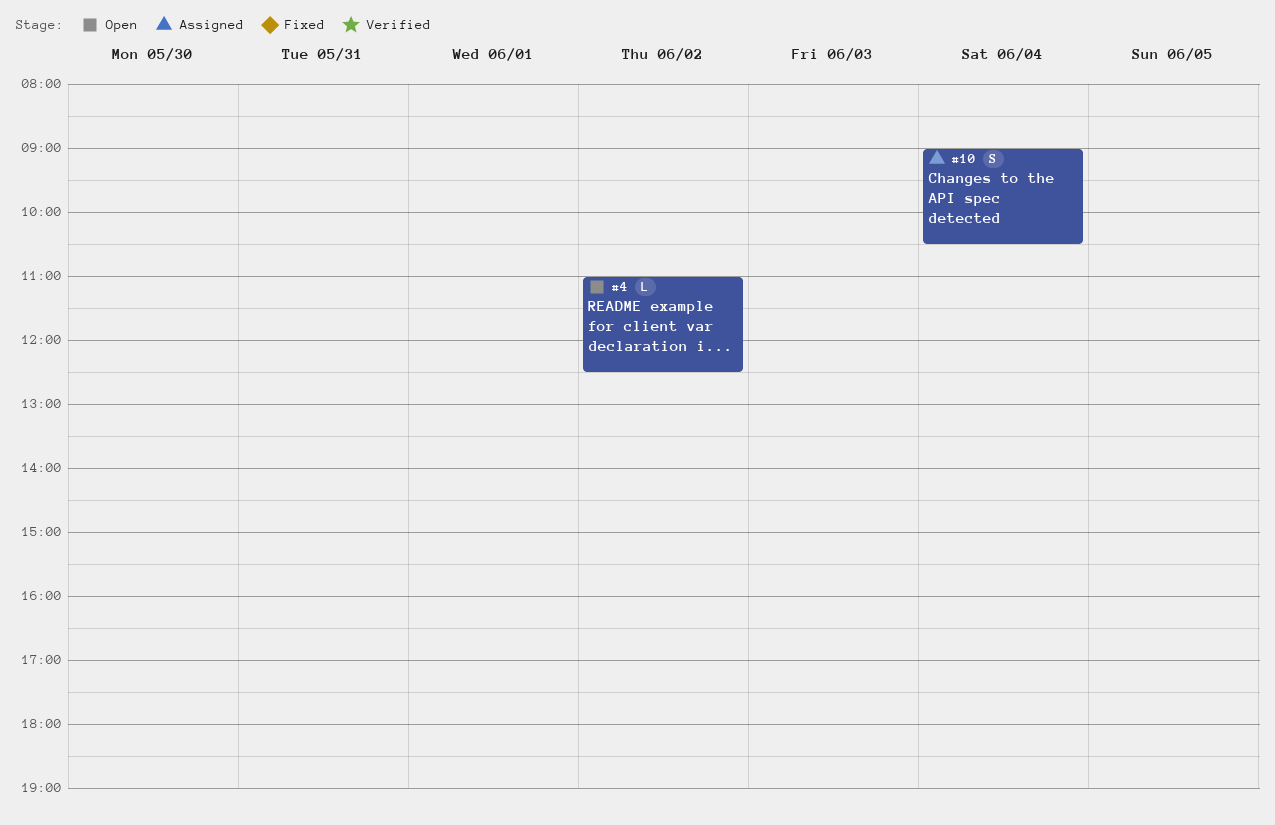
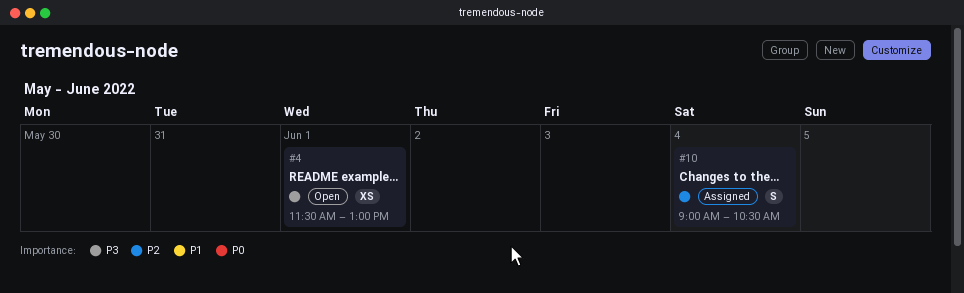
#4, estimate: L -> XS
#4, day: Jun 2 -> Jun 1
#4, begins: 11:00 -> 11:30
#4, ends: 12:30 -> 13:00

